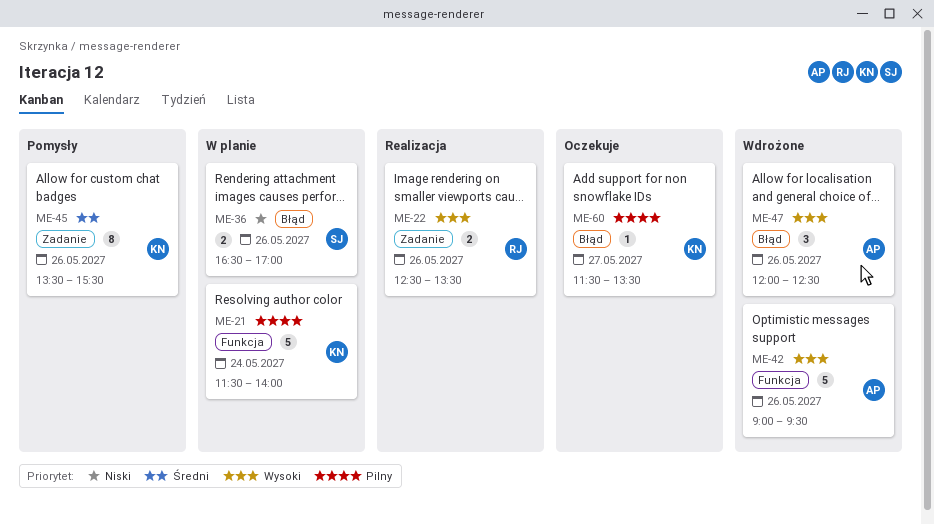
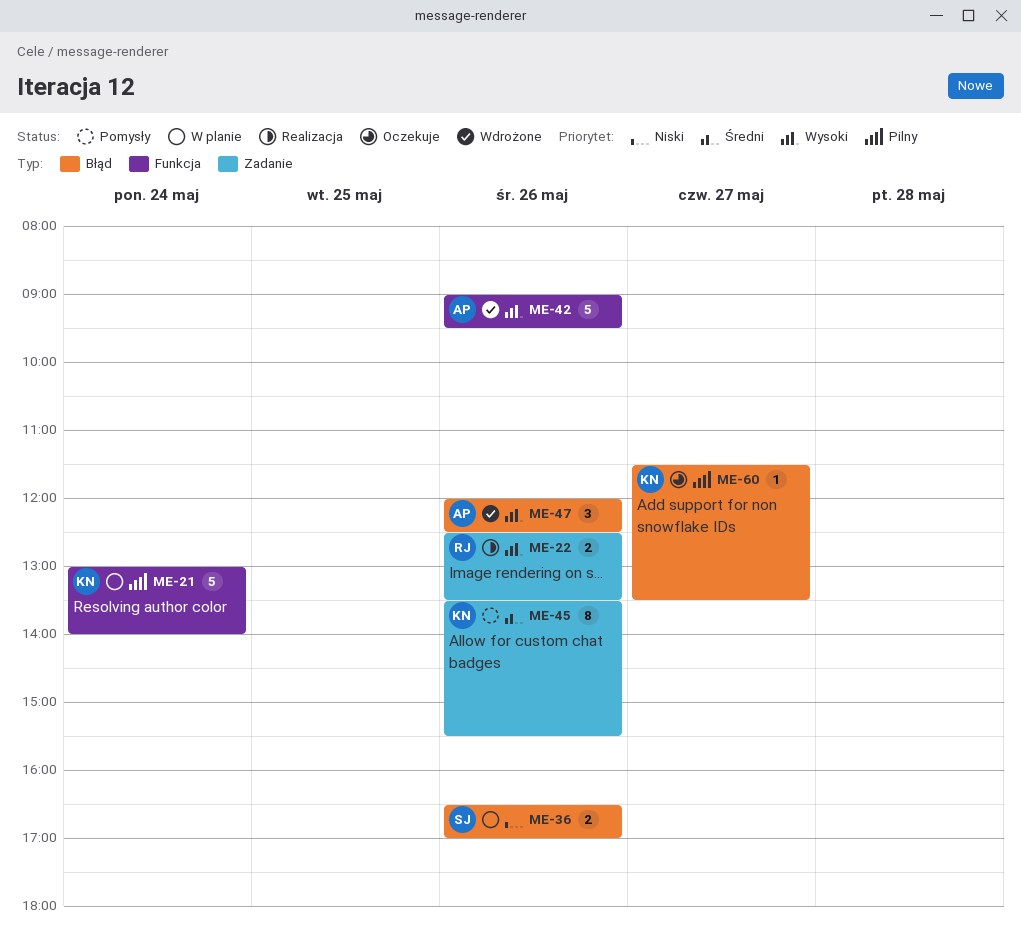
ME-21, begins: 11:30 -> 13:00

